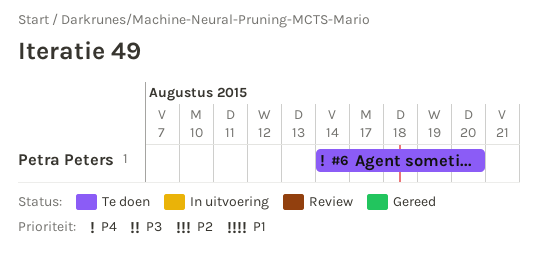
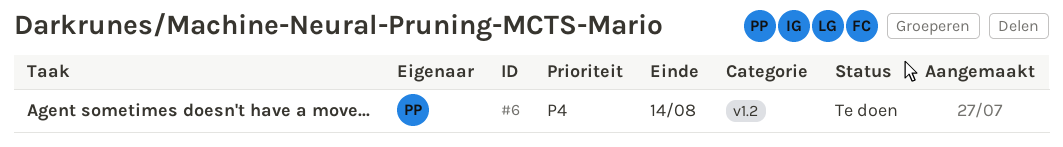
#6, due: Aug 20 -> Aug 14

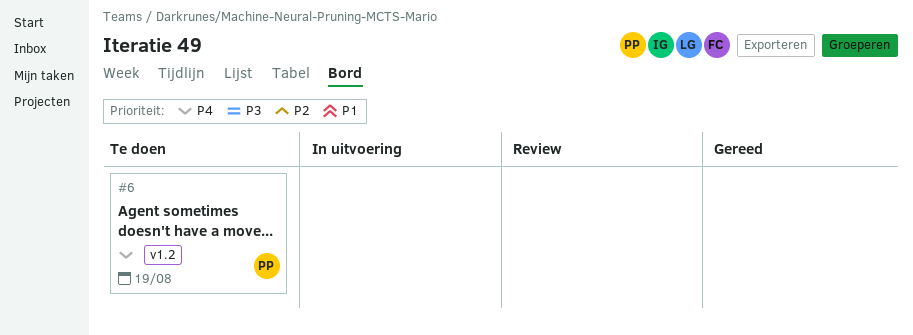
#6, due: Aug 14 -> Aug 19

